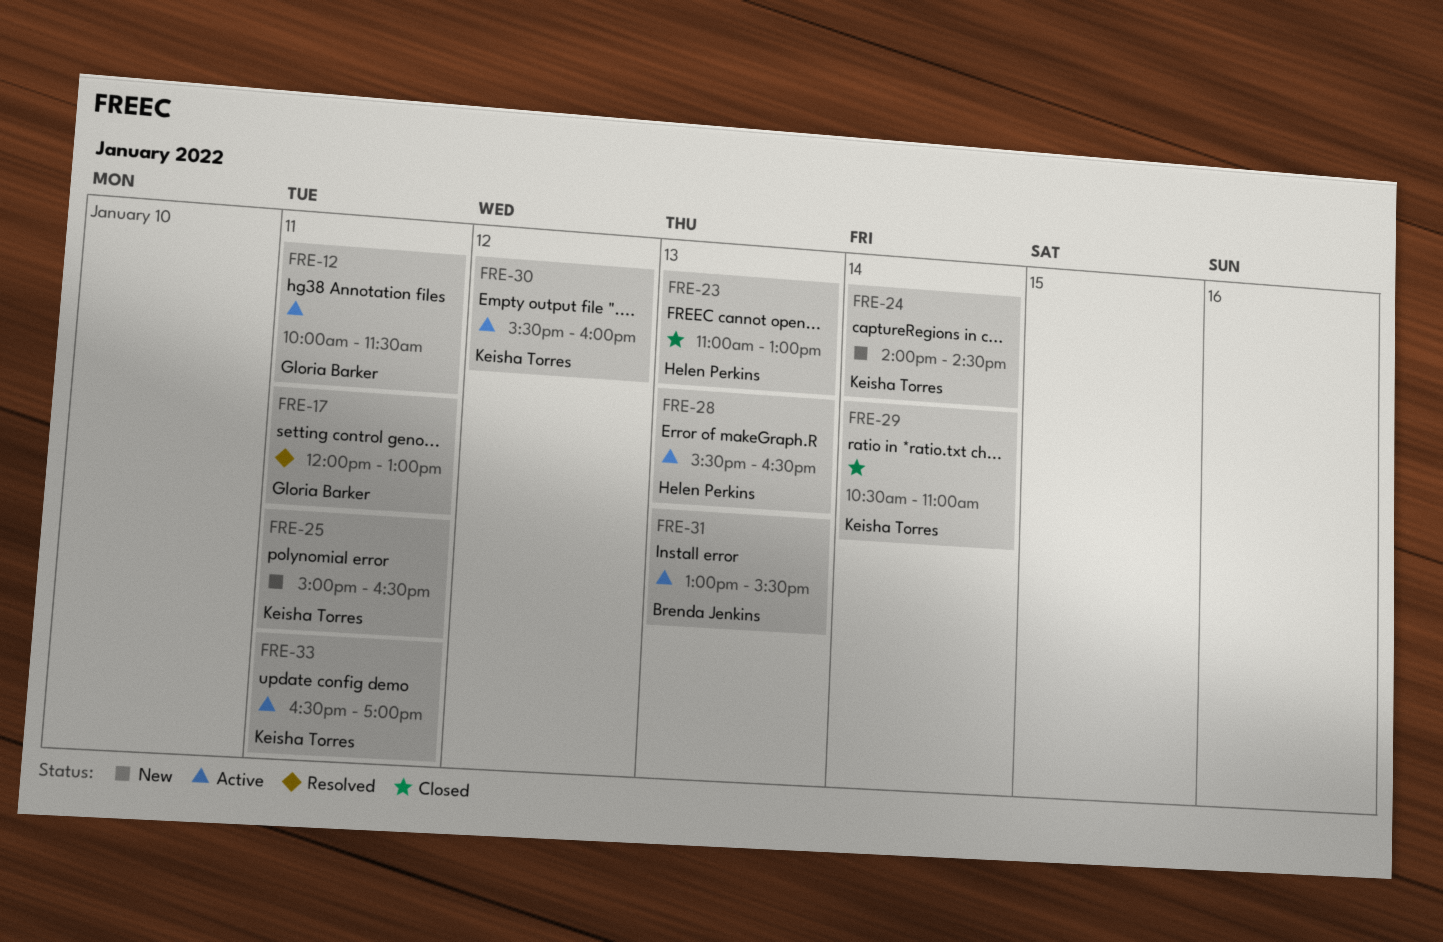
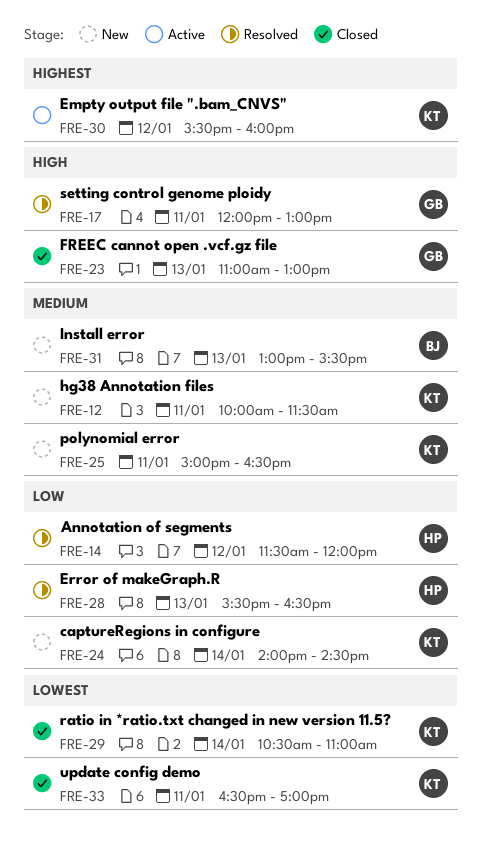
FRE-12, status: Active -> New
FRE-12, owner: Gloria Barker -> Keisha Torres
FRE-14: none -> present
FRE-23, owner: Helen Perkins -> Gloria Barker
FRE-28, status: Active -> Resolved
FRE-31, status: Active -> New
FRE-33, status: Active -> Closed

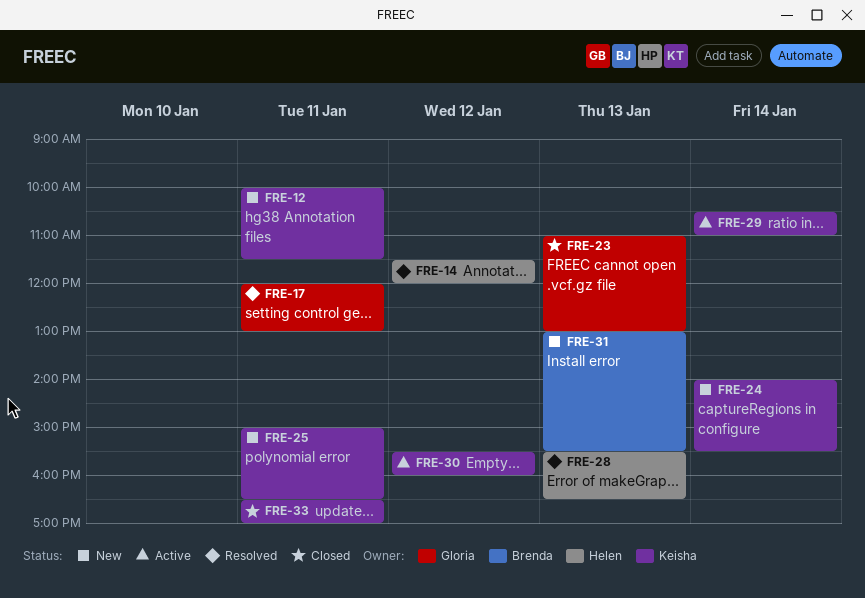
FRE-24, ends: 14:30 -> 15:30
FRE-29, status: Closed -> Active

